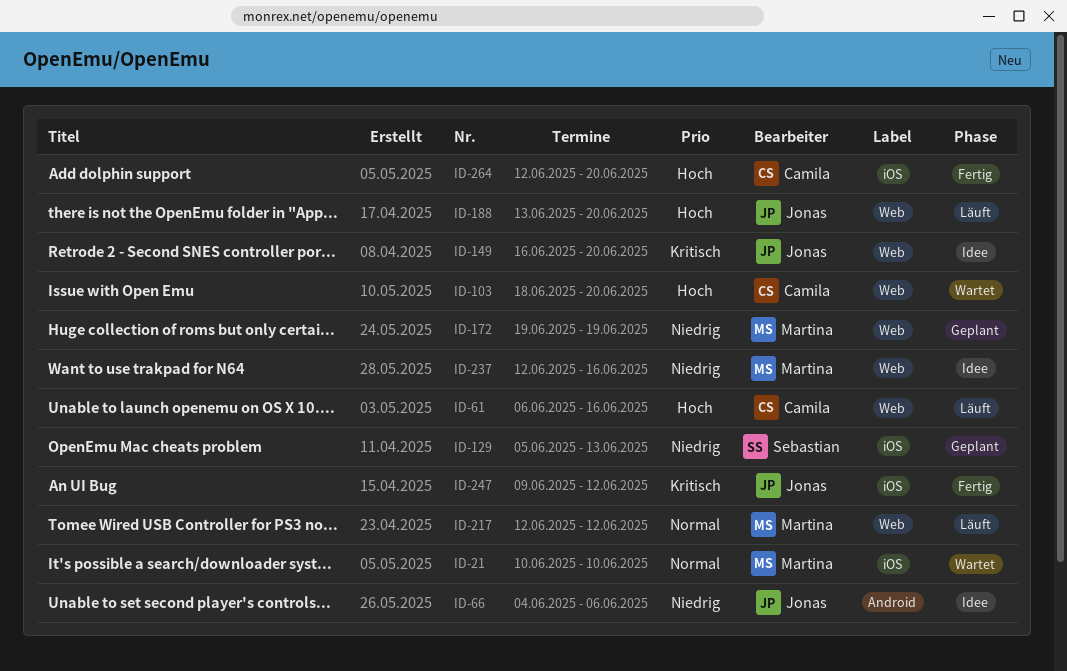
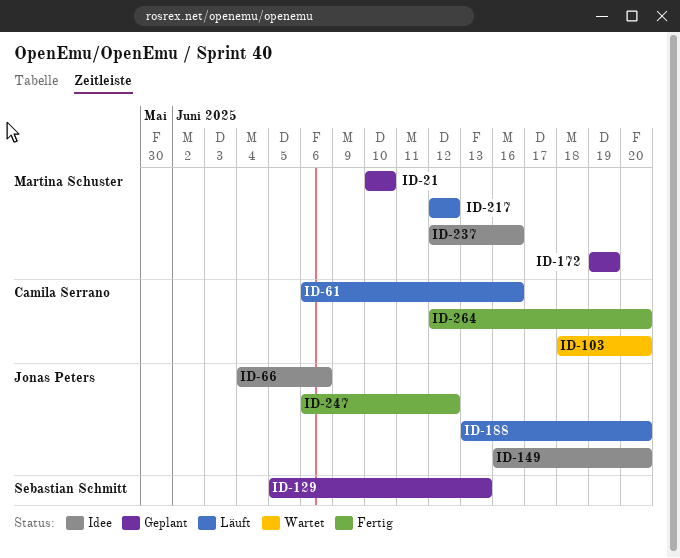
ID-21, status: Wartet -> Geplant
ID-247, start: Jun 9 -> Jun 6

